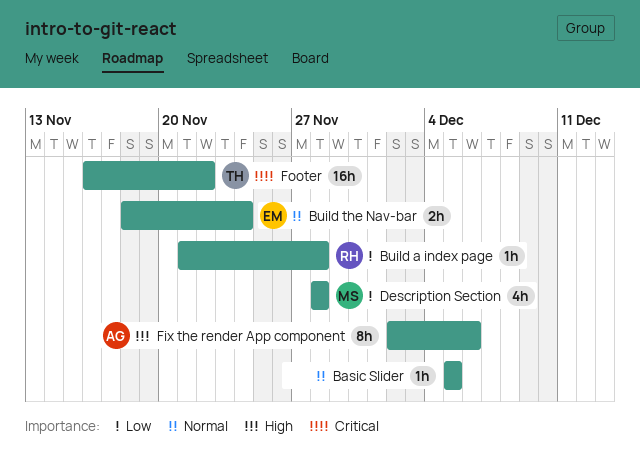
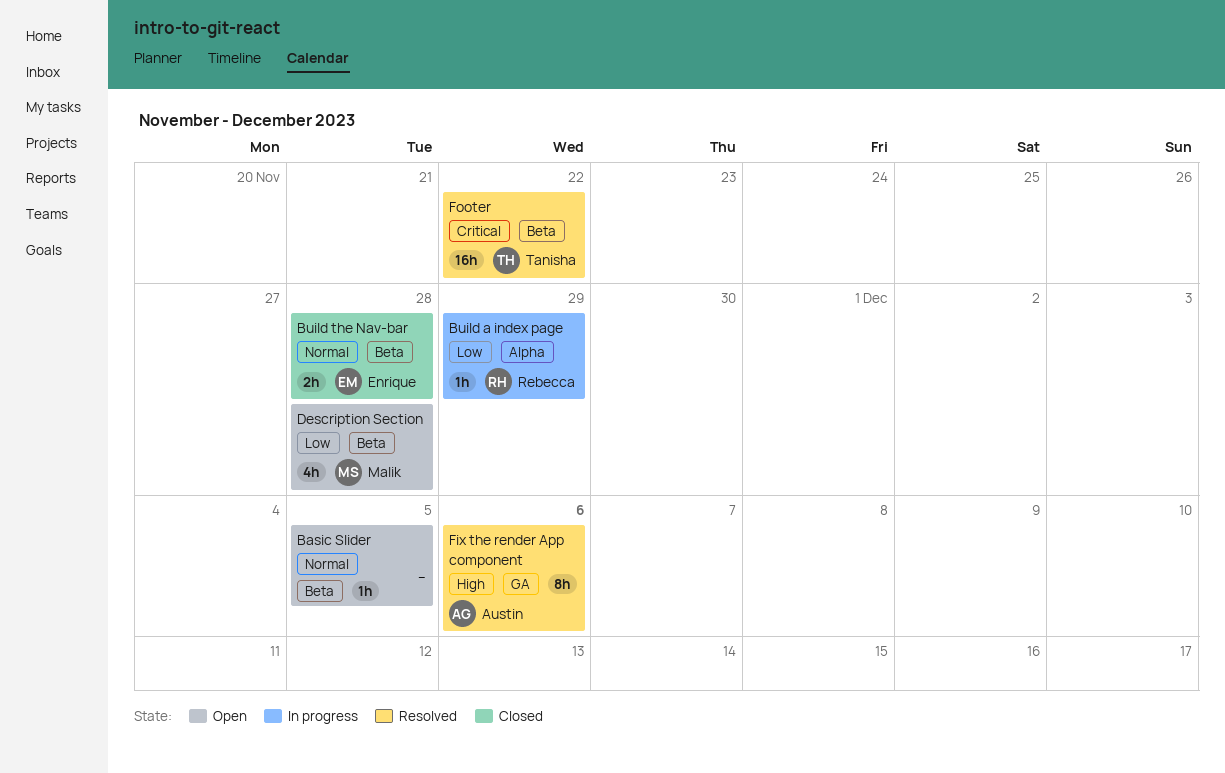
Build a index page, due: Nov 28 -> Nov 29
Build the Nav-bar, due: Nov 24 -> Nov 28

